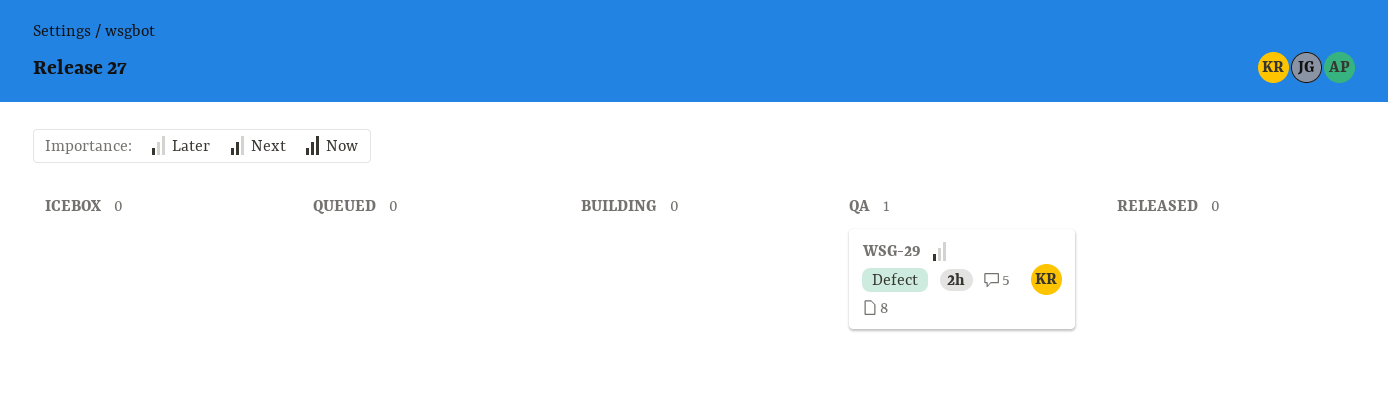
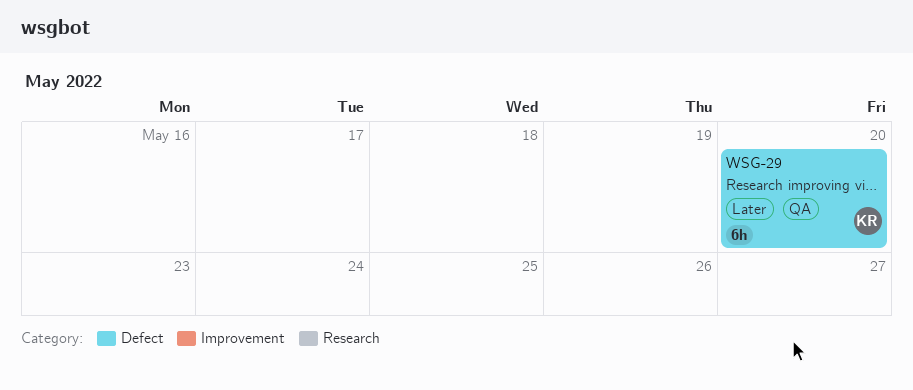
WSG-29, estimate: 2h -> 6h

